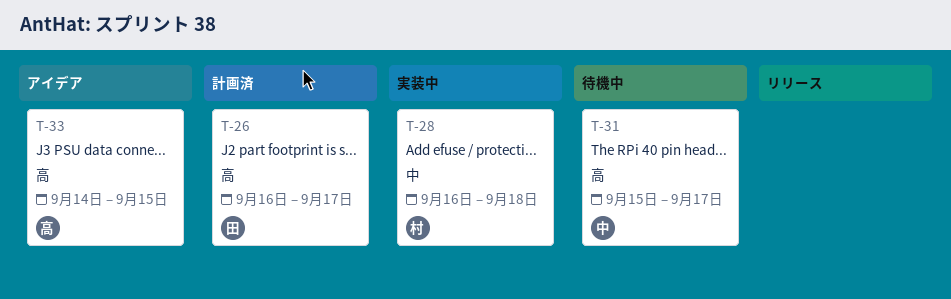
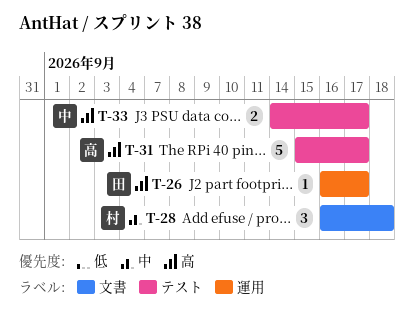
T-31, owner: 中 -> 高
T-33, owner: 高 -> 中
T-33, due: Sep 15 -> Sep 17

